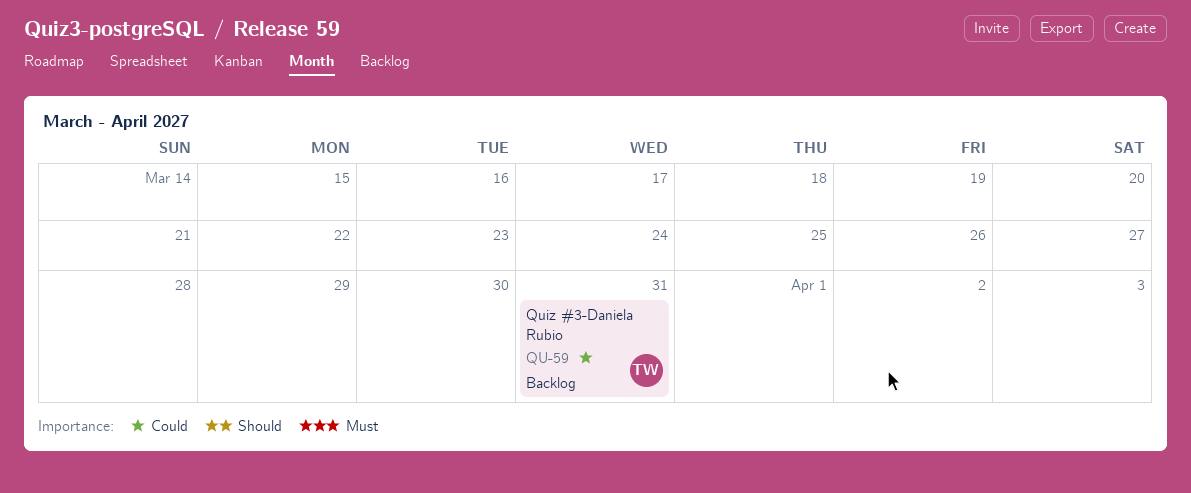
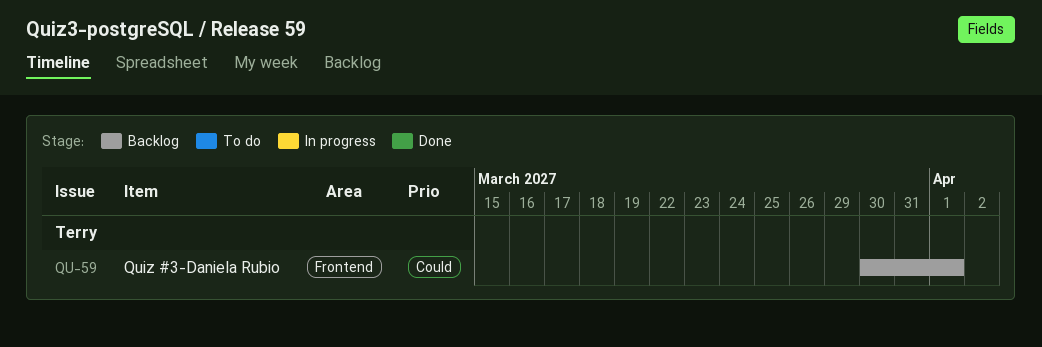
QU-59, due: Mar 31 -> Apr 1

